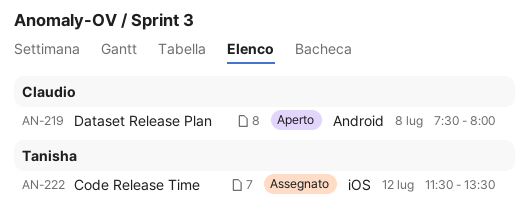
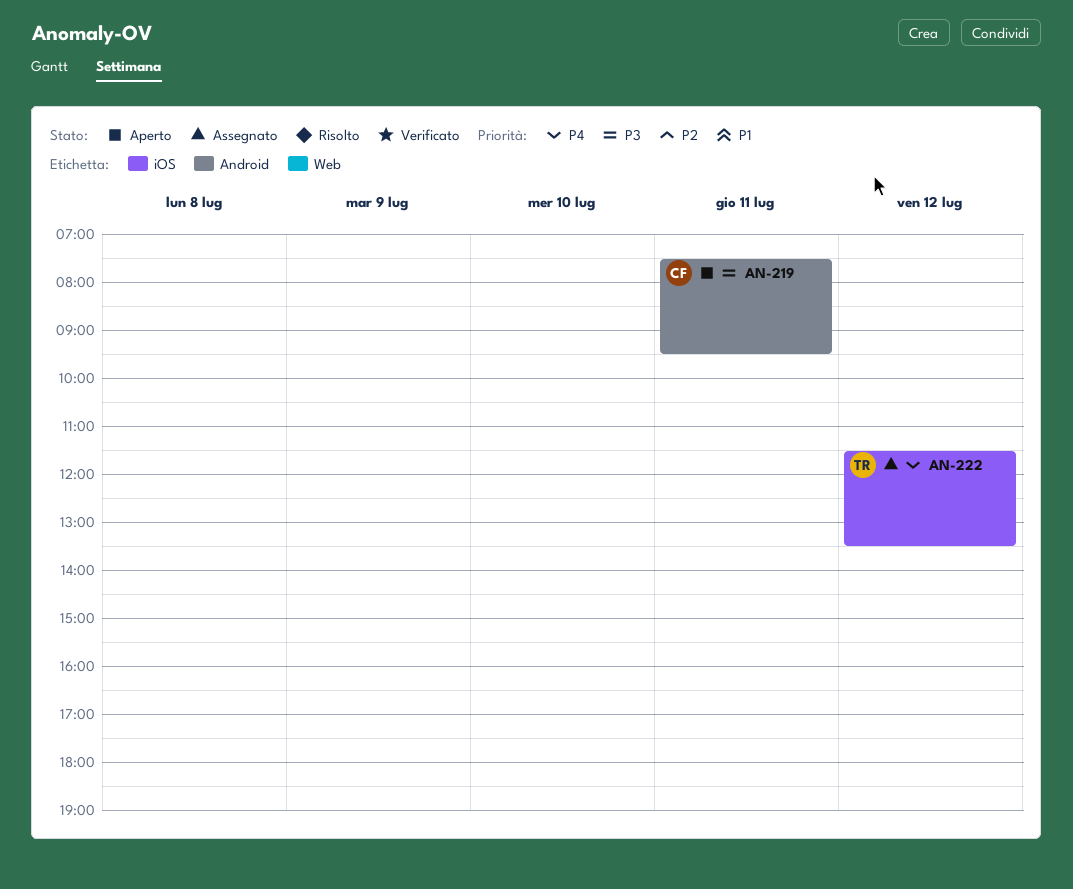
AN-219, day: Jul 8 -> Jul 11
AN-219, ends: 08:00 -> 09:30

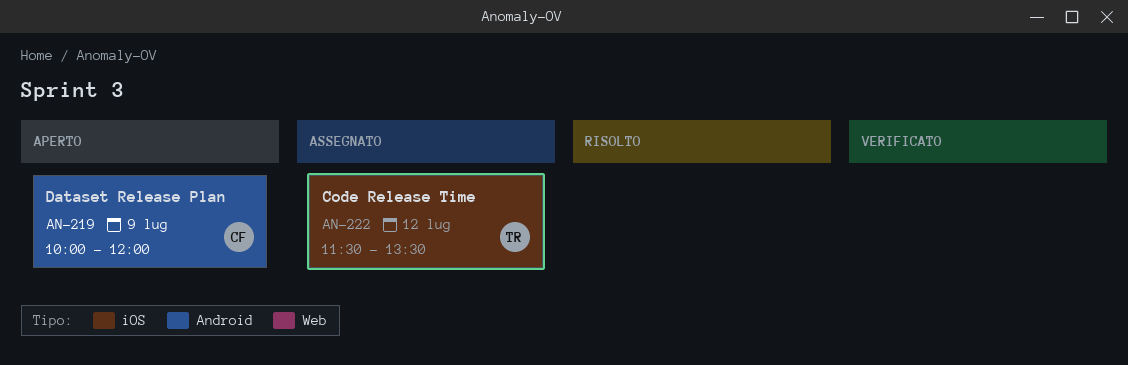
AN-219, day: Jul 11 -> Jul 9
AN-219, begins: 07:30 -> 10:00
AN-219, ends: 09:30 -> 12:00

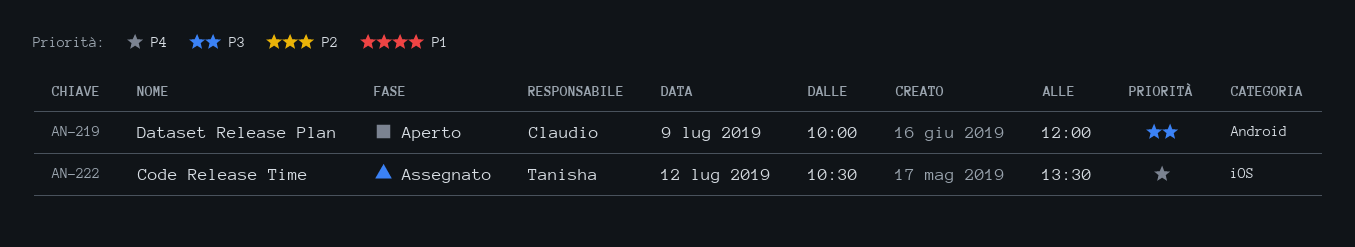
AN-222, begins: 11:30 -> 10:30

